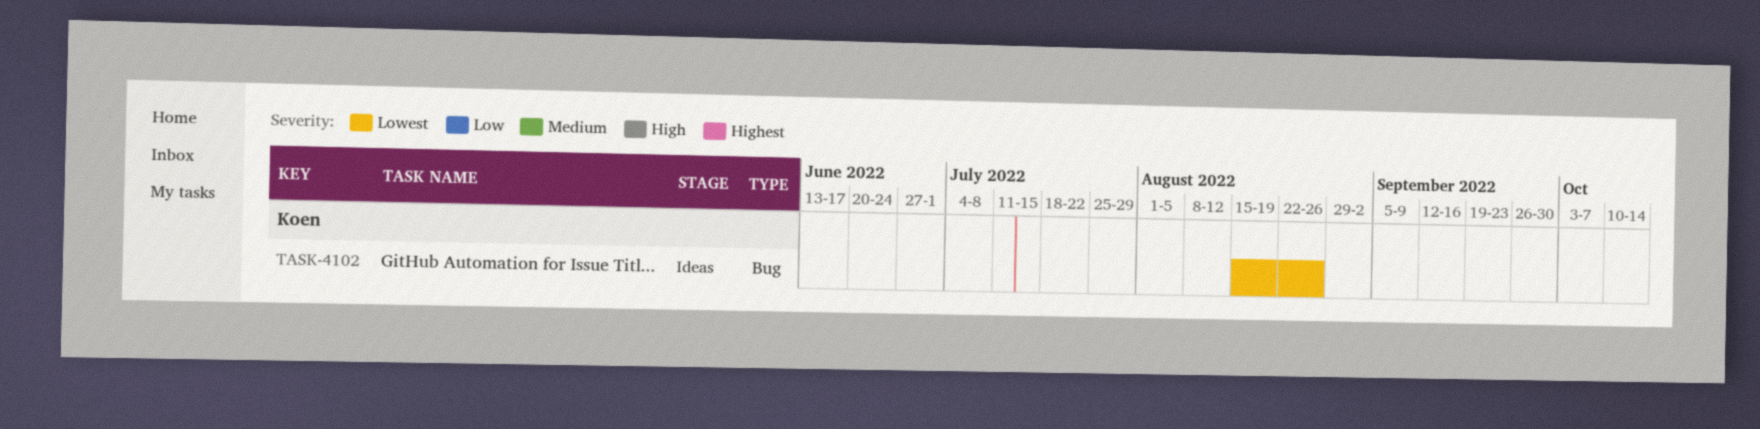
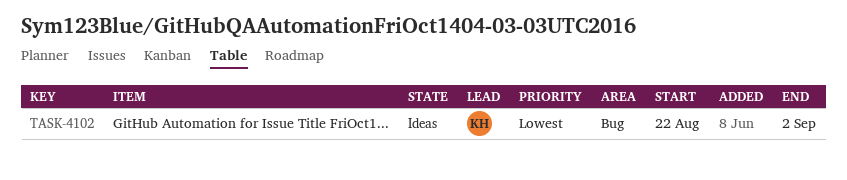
TASK-4102, start: Aug 15 -> Aug 22
TASK-4102, due: Aug 26 -> Sep 2

